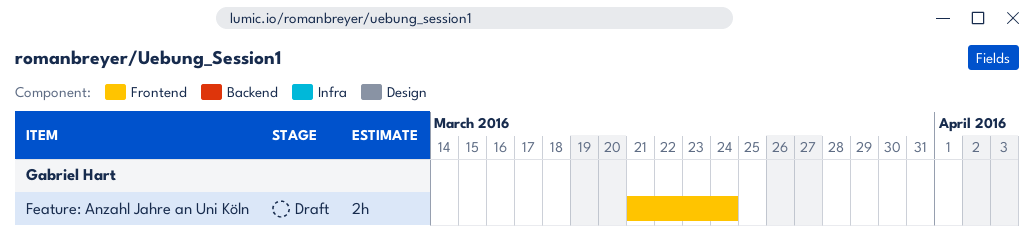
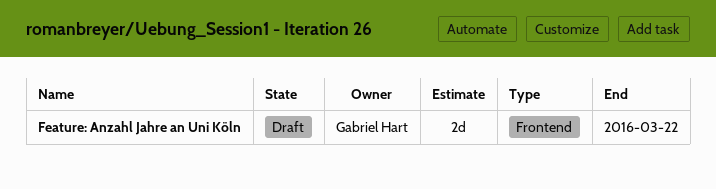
Feature: Anzahl Jahre an Uni Köln, estimate: 2h -> 2d
Feature: Anzahl Jahre an Uni Köln, due: Mar 24 -> Mar 22

